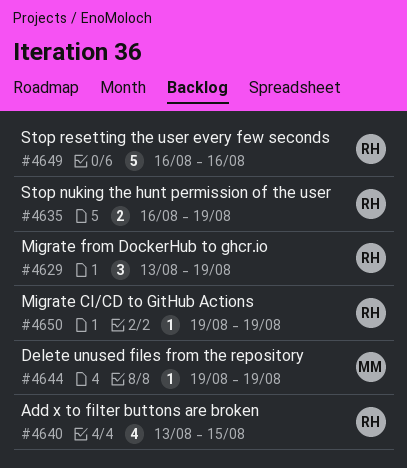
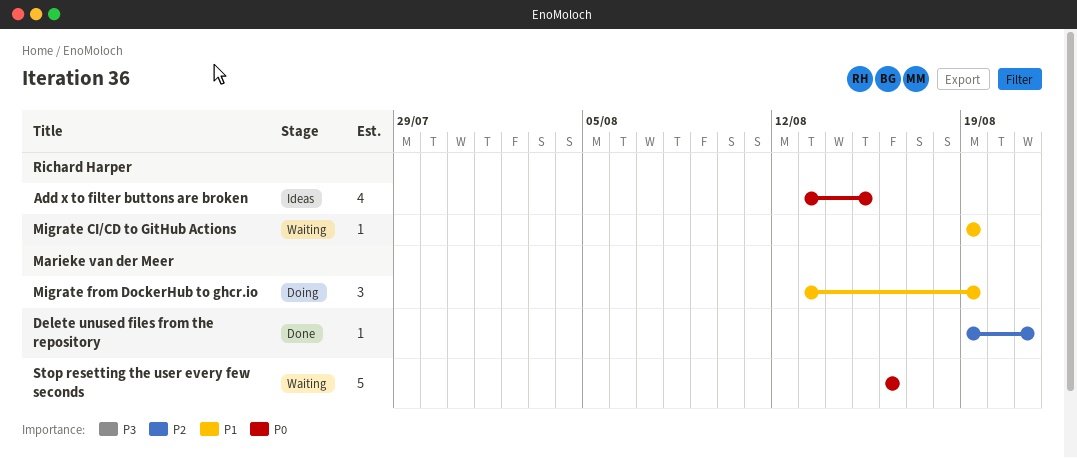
Delete unused files from the repository, due: Aug 19 -> Aug 21
Migrate from DockerHub to ghcr.io, owner: Richard Harper -> Marieke van der Meer
Stop nuking the hunt permission of the user: present -> none
Stop resetting the user every few seconds, owner: Richard Harper -> Marieke van der Meer

